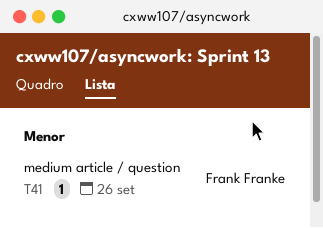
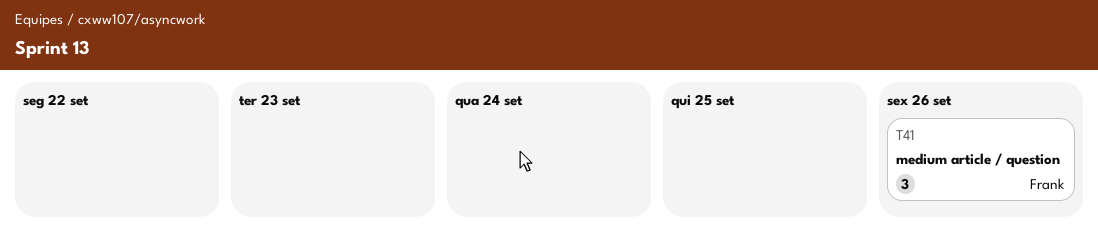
T41, estimate: 1 -> 3

